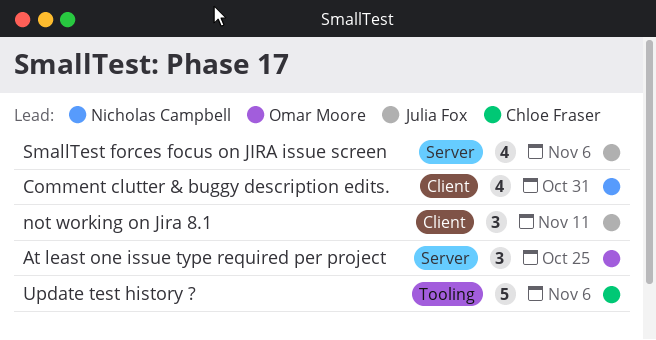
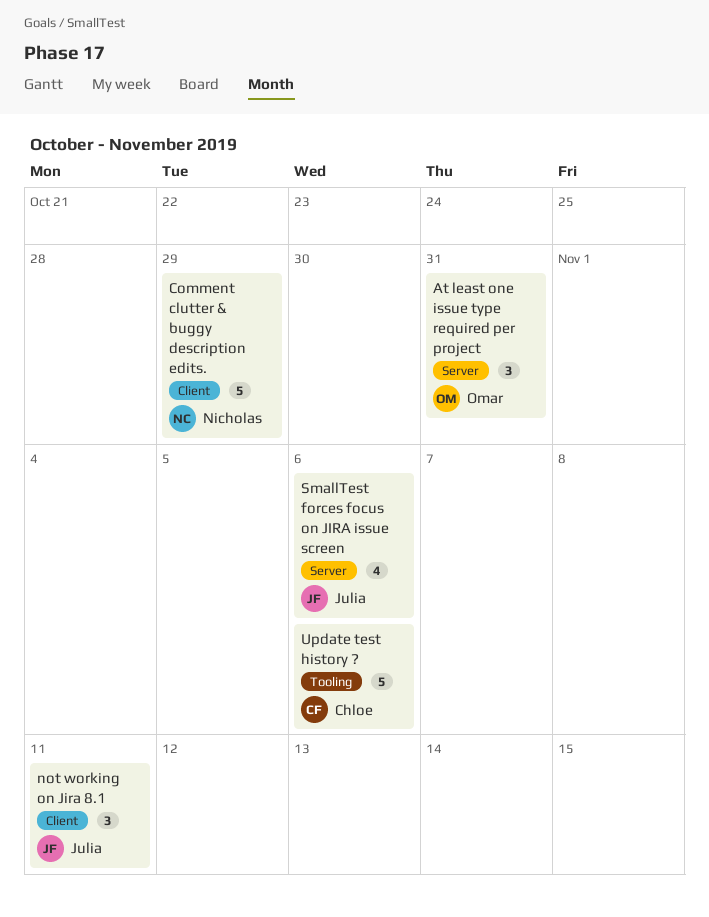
At least one issue type required per project, due: Oct 25 -> Oct 31
Comment clutter & buggy description edits., estimate: 4 -> 5
Comment clutter & buggy description edits., due: Oct 31 -> Oct 29

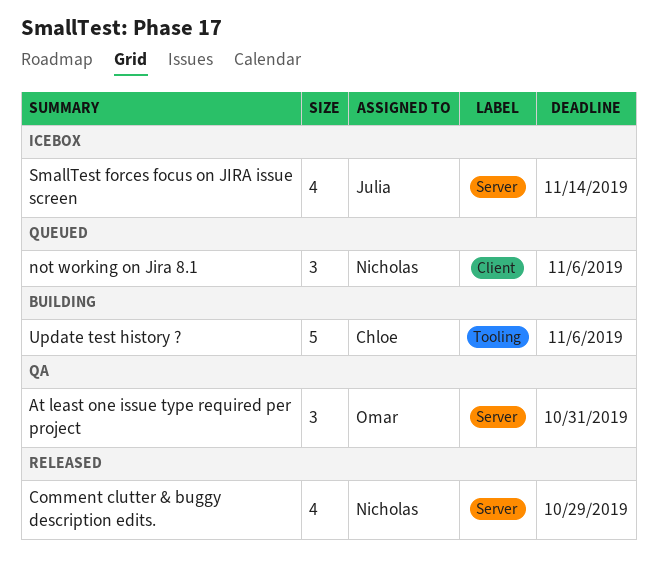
Comment clutter & buggy description edits., label: Client -> Server
Comment clutter & buggy description edits., estimate: 5 -> 4
not working on Jira 8.1, owner: Julia -> Nicholas
not working on Jira 8.1, due: Nov 11 -> Nov 6
SmallTest forces focus on JIRA issue screen, due: Nov 6 -> Nov 14

